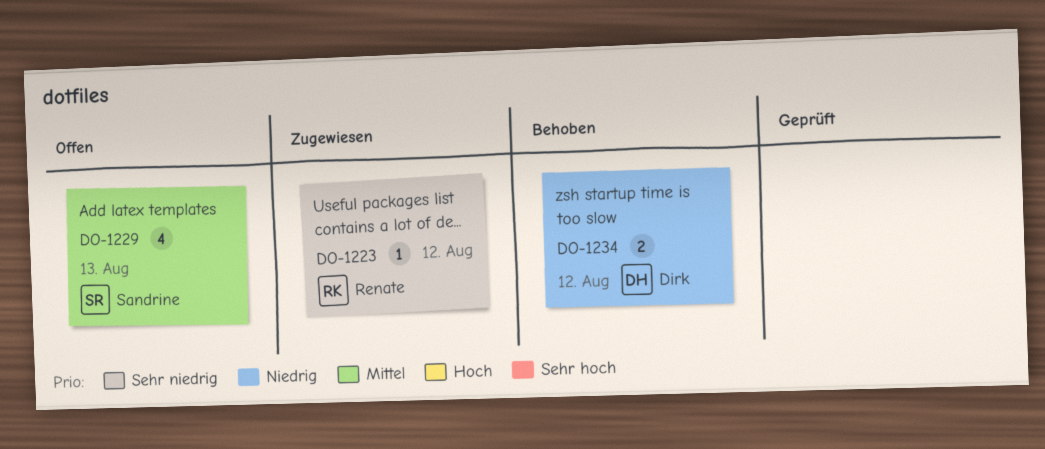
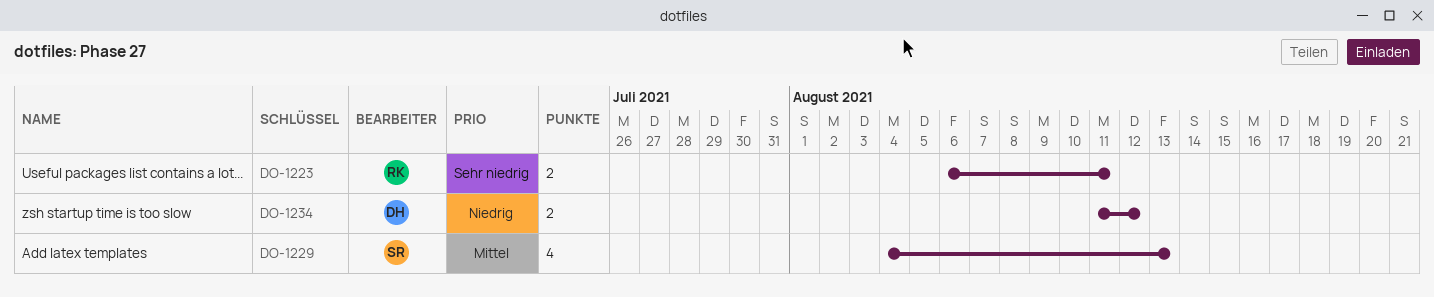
DO-1223, estimate: 1 -> 2
DO-1223, due: Aug 12 -> Aug 11

